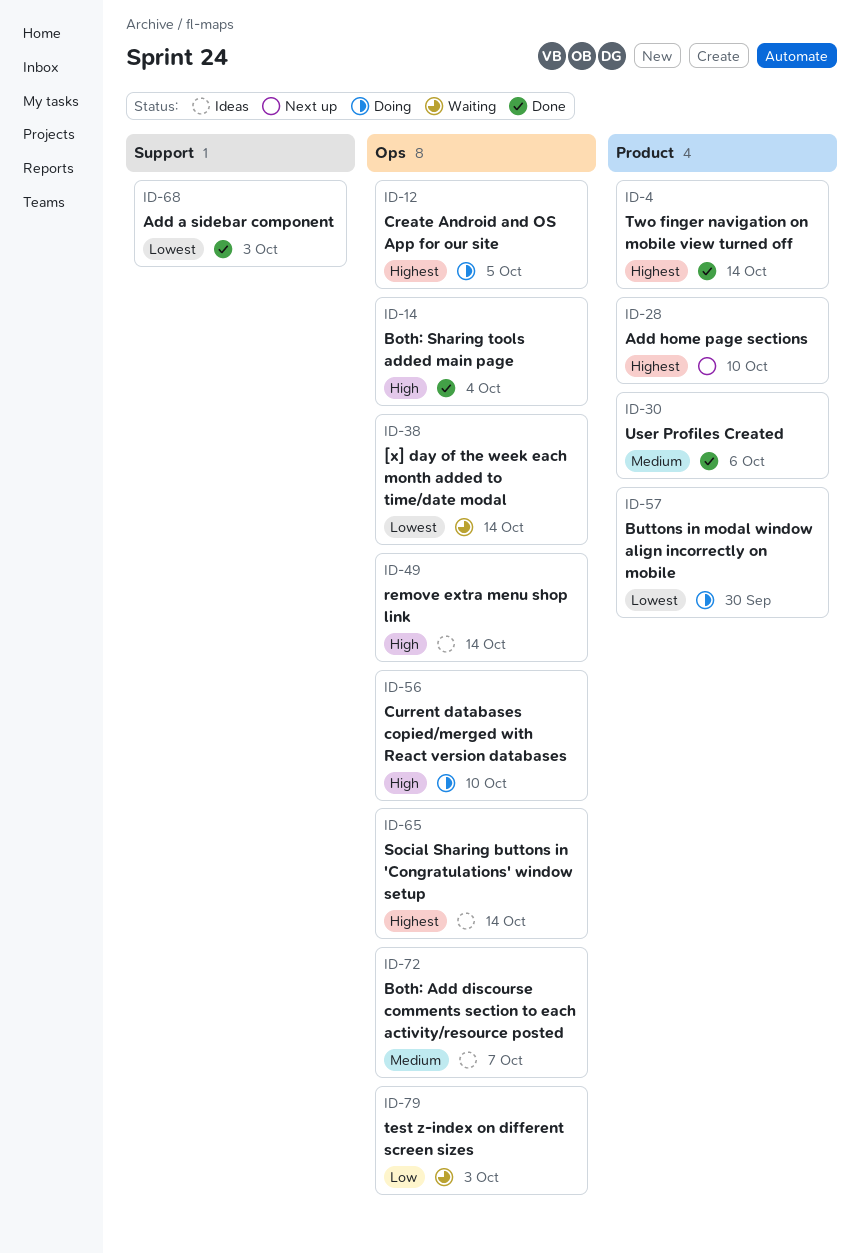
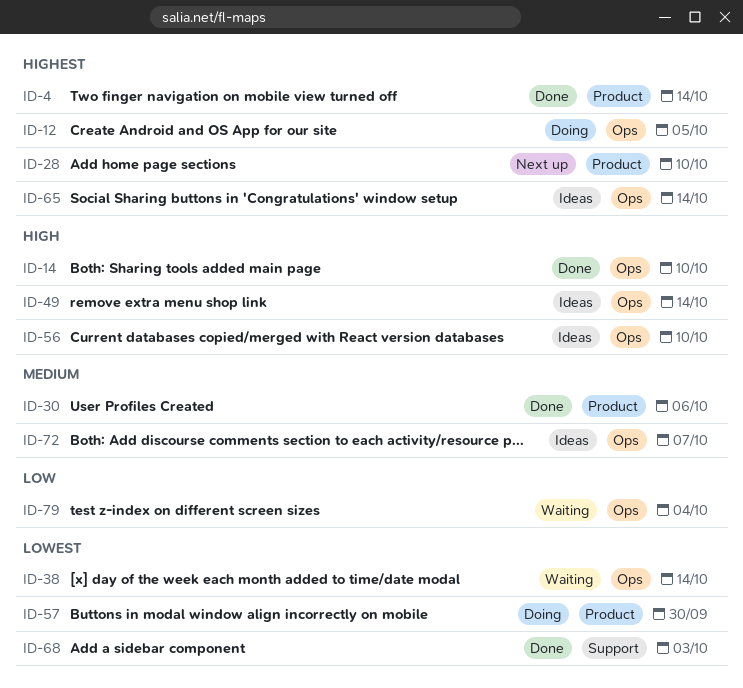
ID-14, due: Oct 4 -> Oct 10
ID-56, status: Doing -> Ideas
ID-79, due: Oct 3 -> Oct 4

